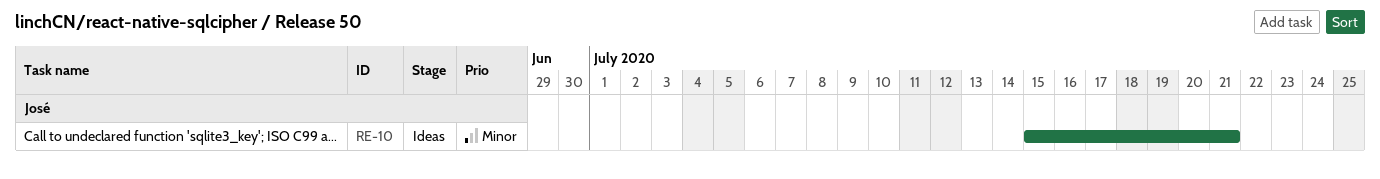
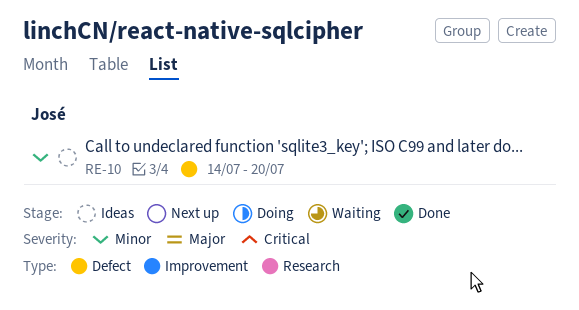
RE-10, start: Jul 15 -> Jul 14
RE-10, due: Jul 21 -> Jul 20

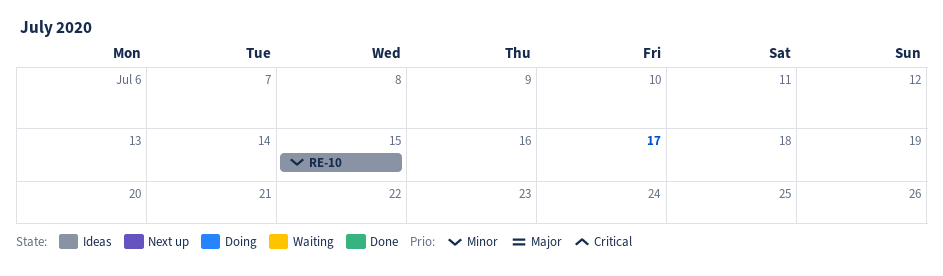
RE-10, start: Jul 14 -> Jul 15
RE-10, due: Jul 20 -> Jul 15

